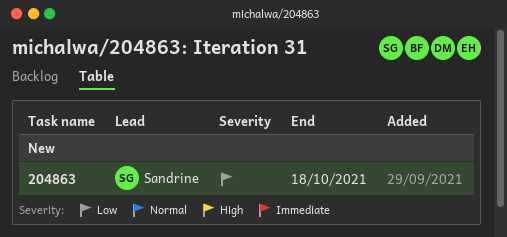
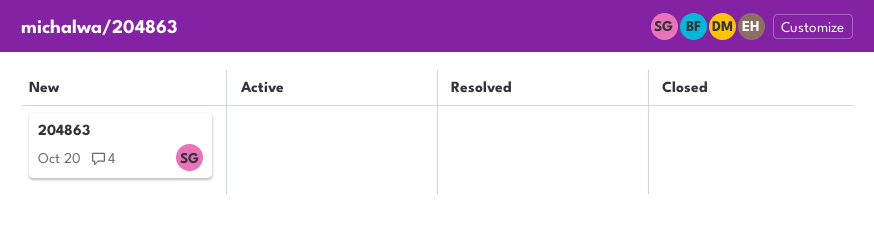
204863, due: Oct 18 -> Oct 20

